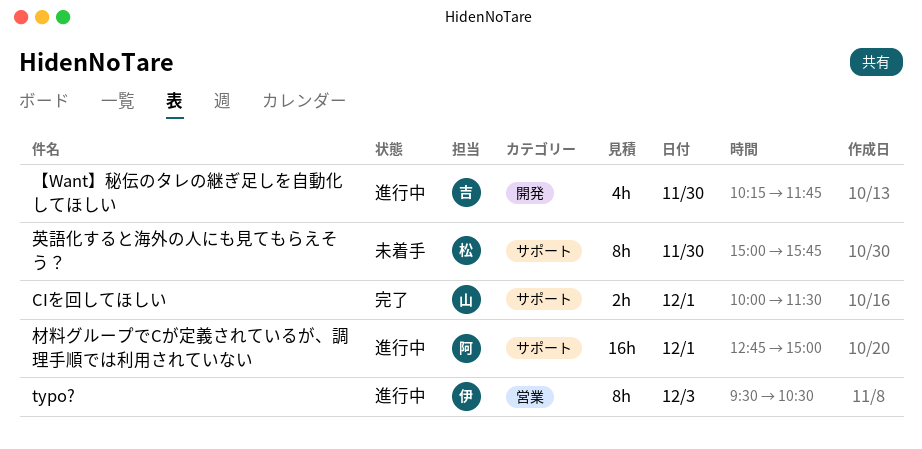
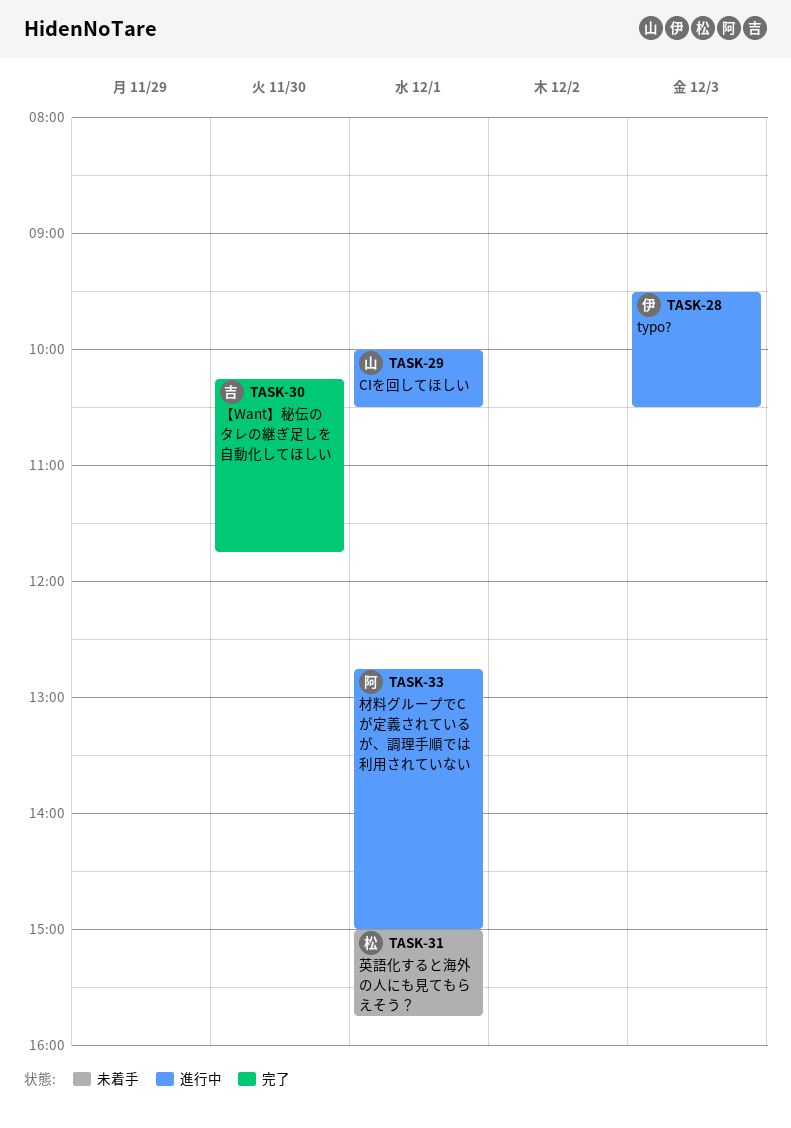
CIを回してほしい, status: 完了 -> 進行中
CIを回してほしい, ends: 11:30 -> 10:30
【Want】秘伝のタレの継ぎ足しを自動化してほしい, status: 進行中 -> 完了
英語化すると海外の人にも見てもらえそう？, day: Nov 30 -> Dec 1

